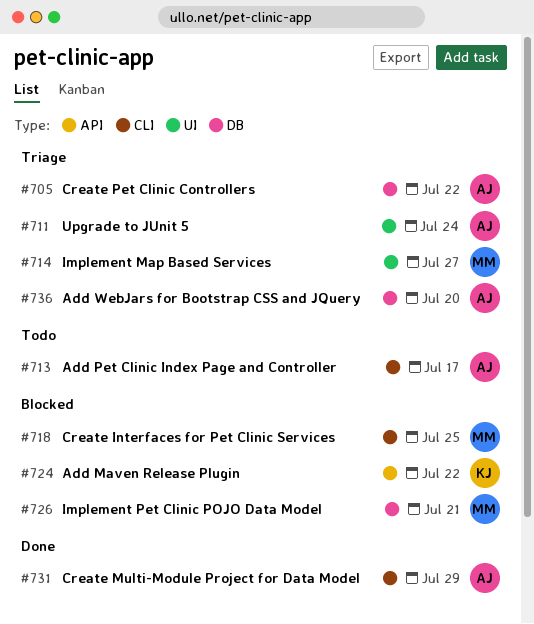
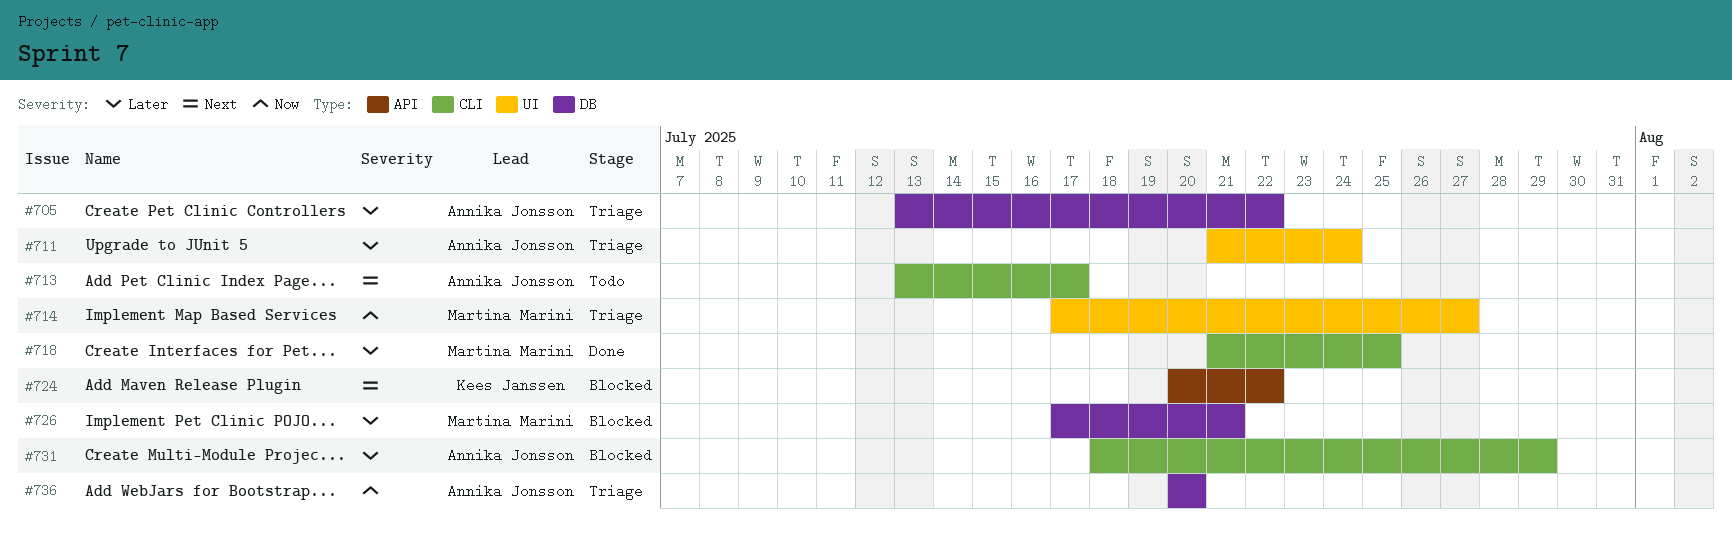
#718, status: Blocked -> Done
#731, status: Done -> Blocked

